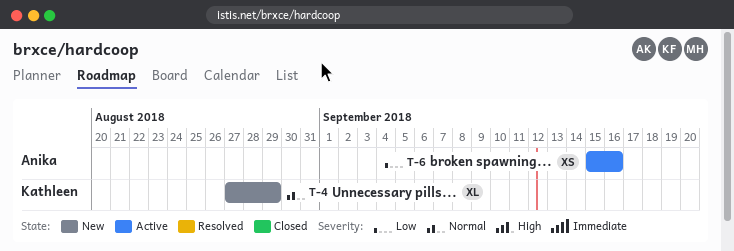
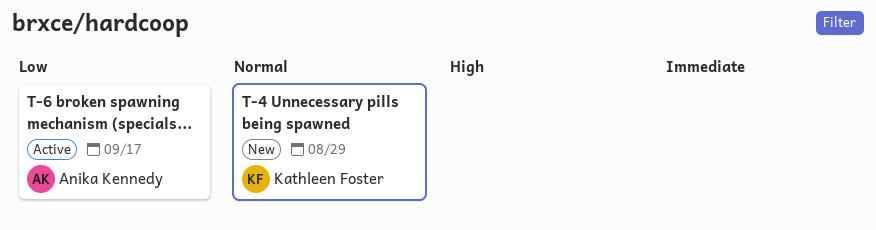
T-6, due: Sep 16 -> Sep 17

